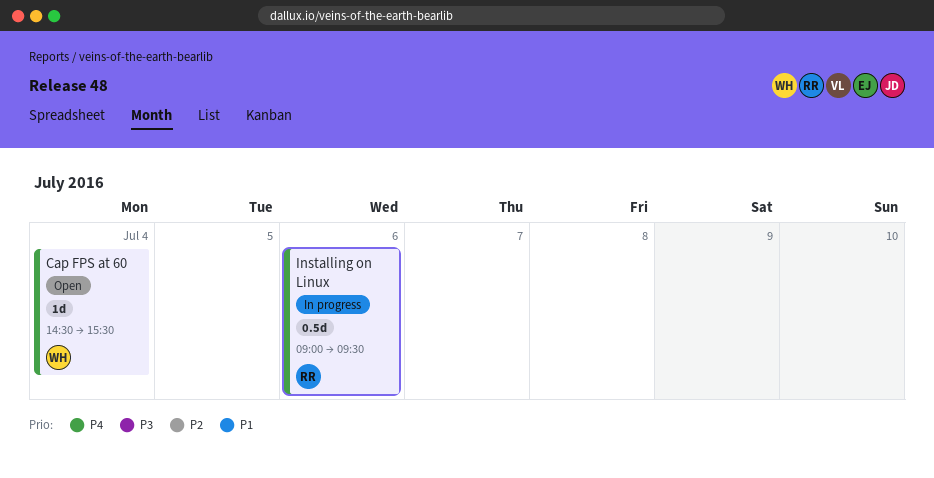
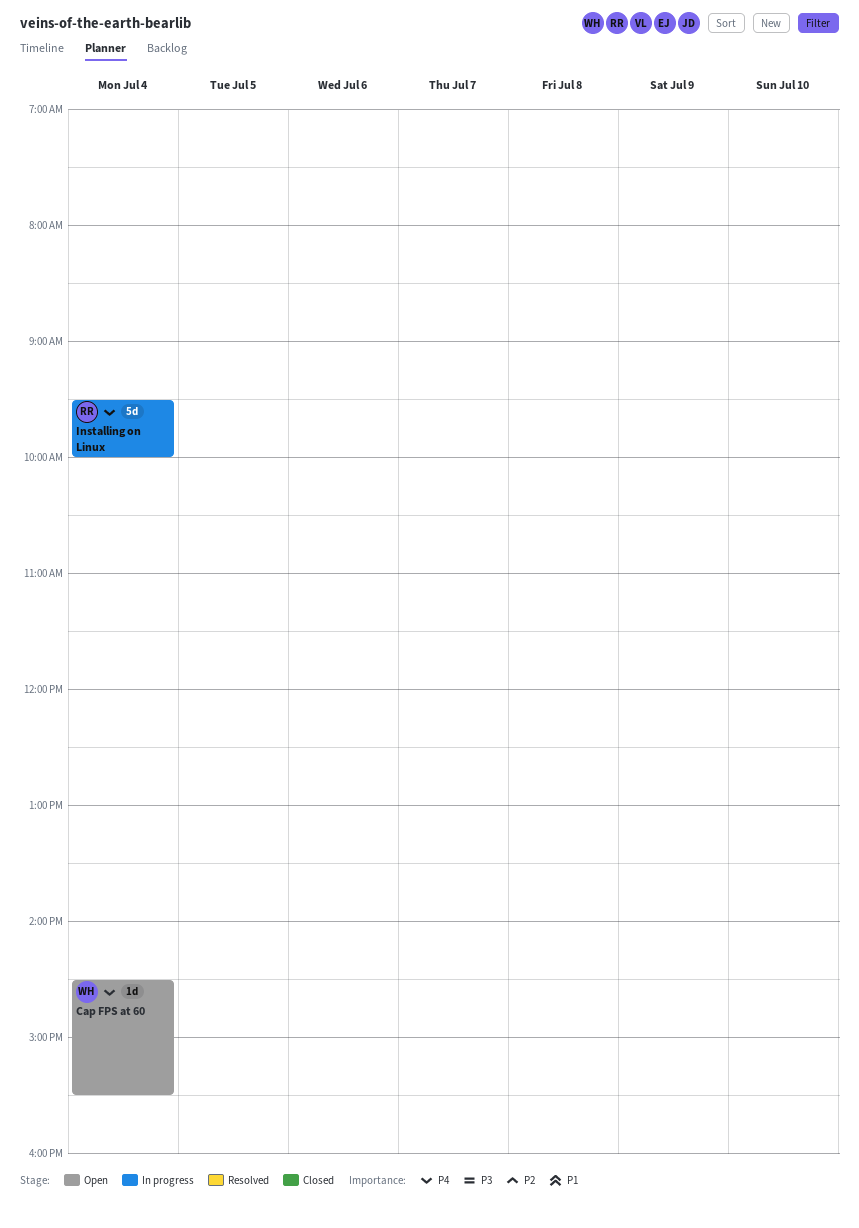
Installing on Linux, estimate: 0.5d -> 5d
Installing on Linux, day: Jul 6 -> Jul 4
Installing on Linux, begins: 09:00 -> 09:30
Installing on Linux, ends: 09:30 -> 10:00

